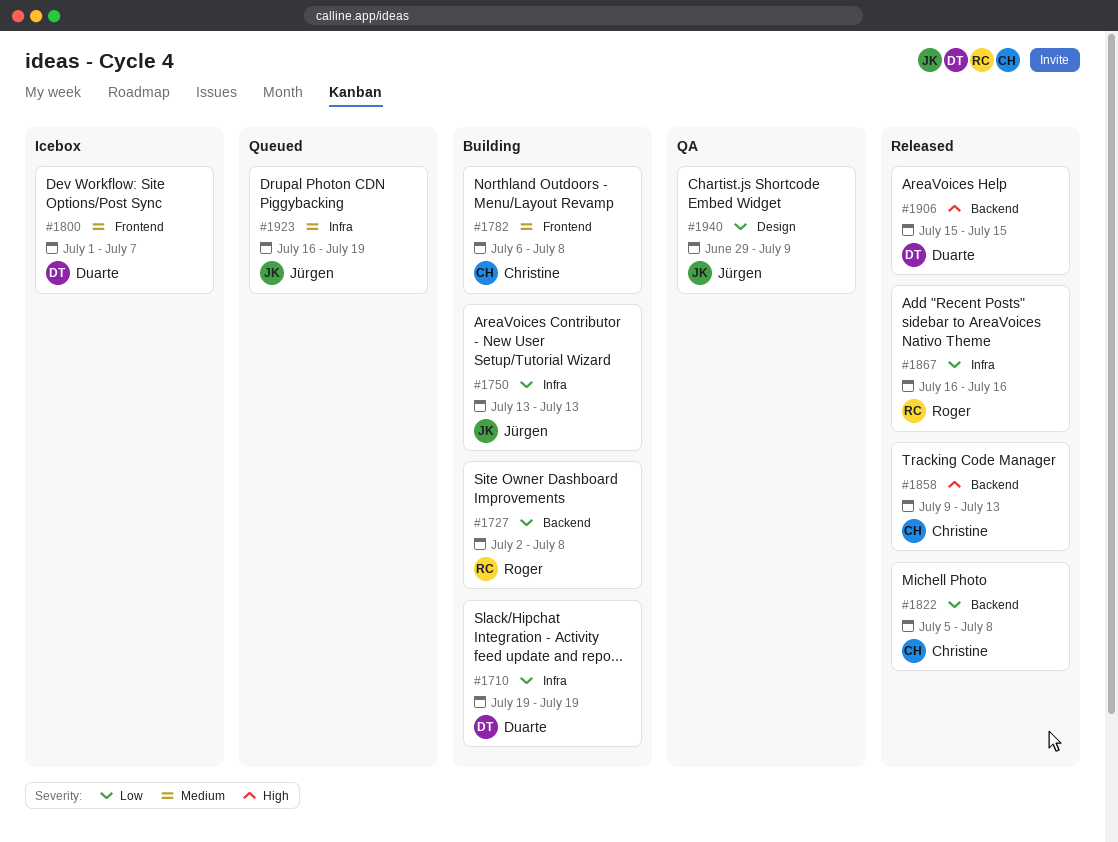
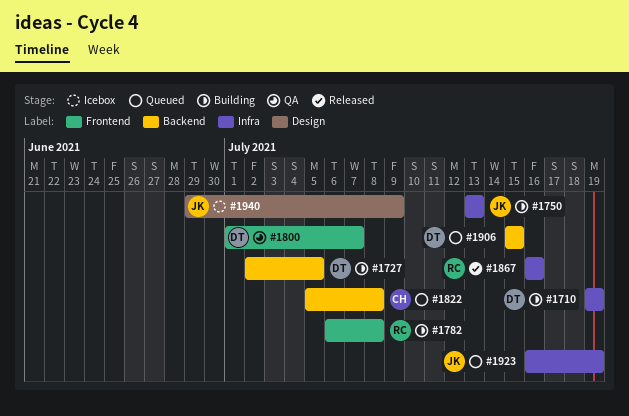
#1727, owner: Roger -> Duarte
#1727, due: Jul 8 -> Jul 5
#1782, owner: Christine -> Roger
#1800, status: Icebox -> QA
#1822, status: Released -> Queued
#1858: present -> none
#1906, status: Released -> Queued
#1940, status: QA -> Icebox

